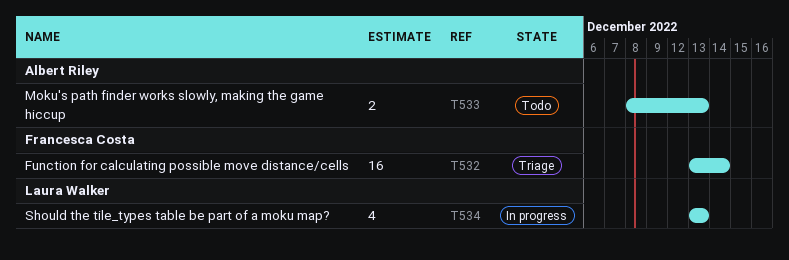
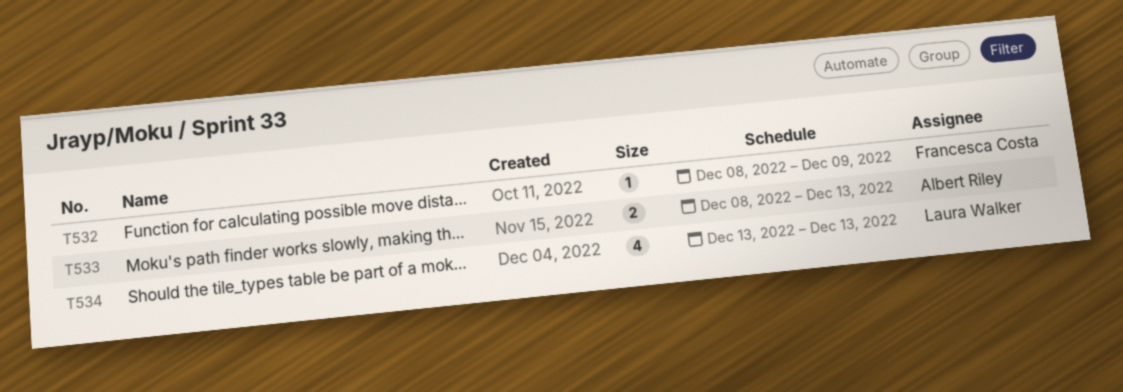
T532, estimate: 16 -> 1
T532, start: Dec 13 -> Dec 8
T532, due: Dec 14 -> Dec 9

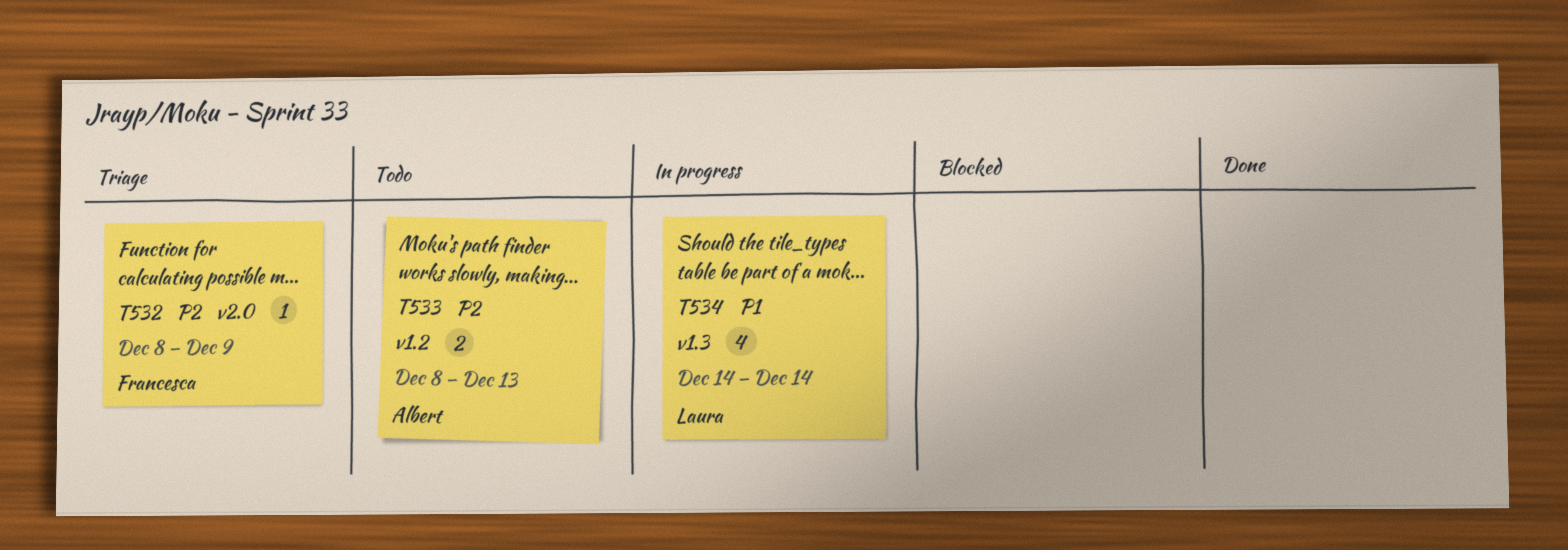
T534, start: Dec 13 -> Dec 14
T534, due: Dec 13 -> Dec 14

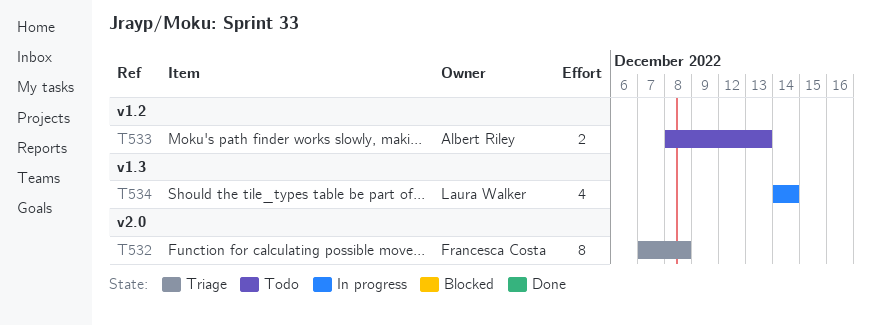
T532, estimate: 1 -> 8
T532, start: Dec 8 -> Dec 7
T532, due: Dec 9 -> Dec 8

